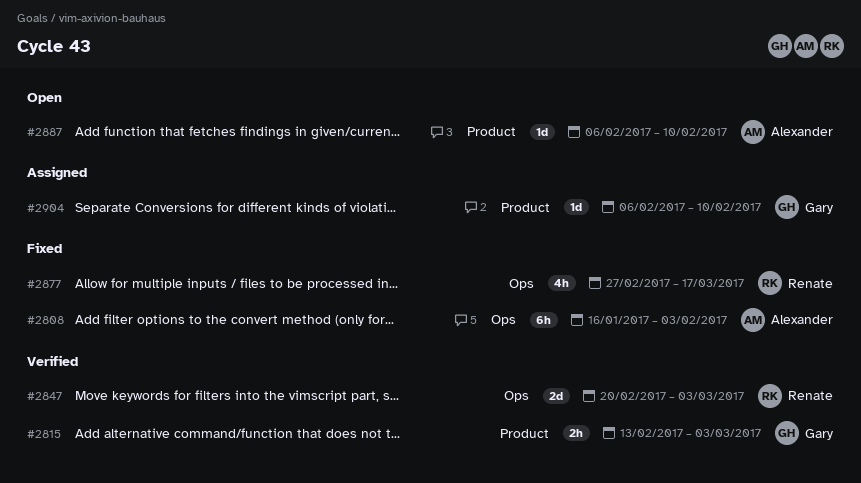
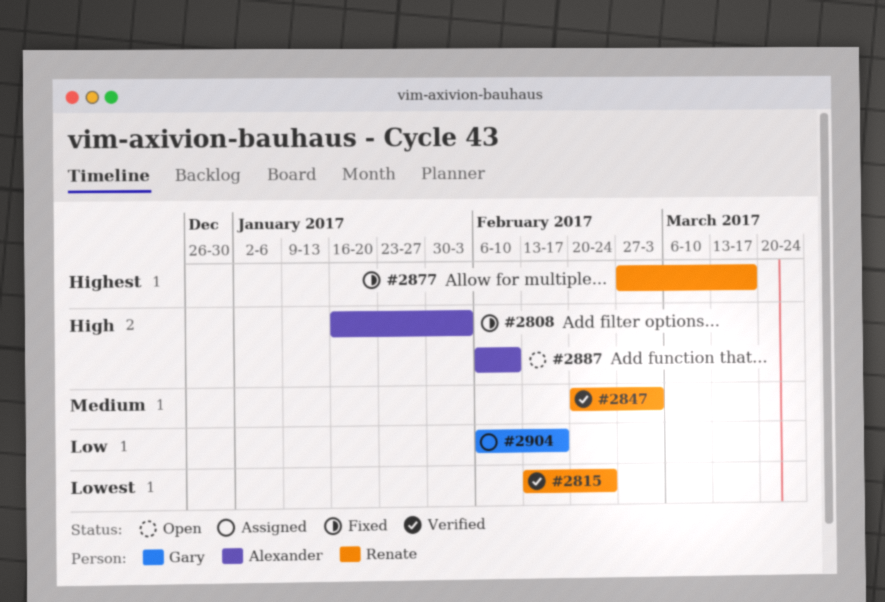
#2815, owner: Gary -> Renate
#2815, due: Mar 3 -> Feb 24
#2904, due: Feb 10 -> Feb 17

